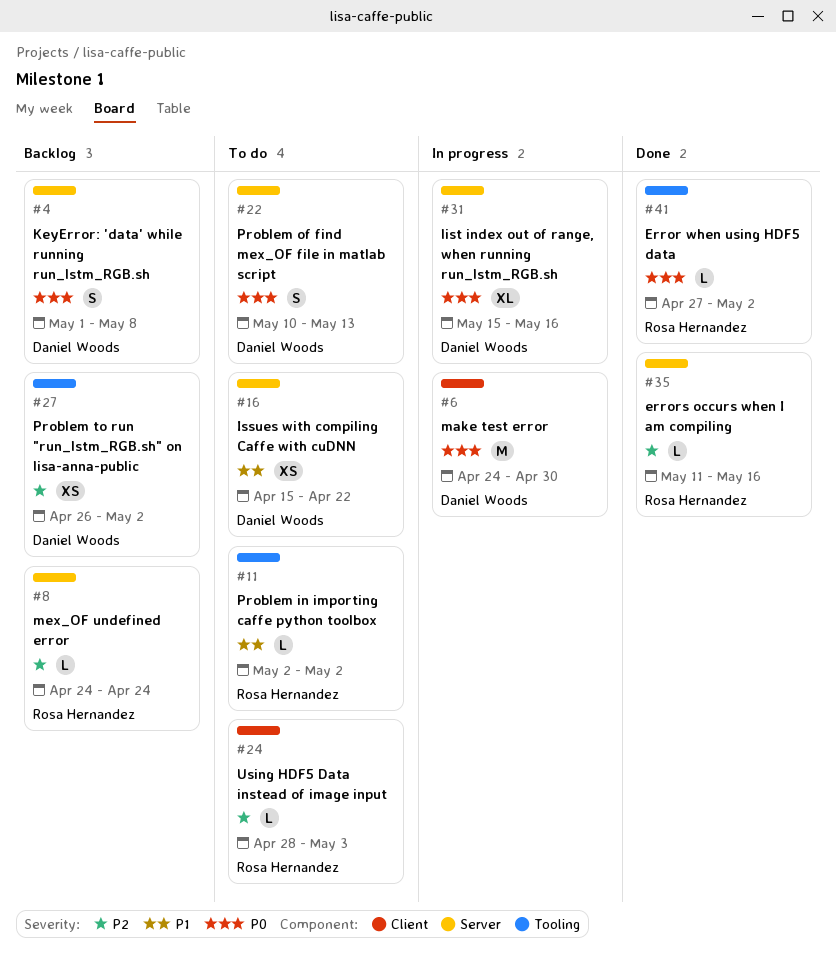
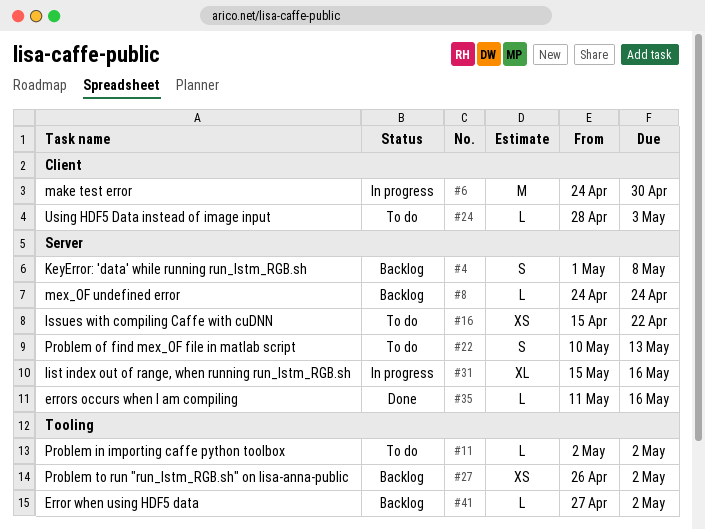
#41, status: Done -> Backlog

